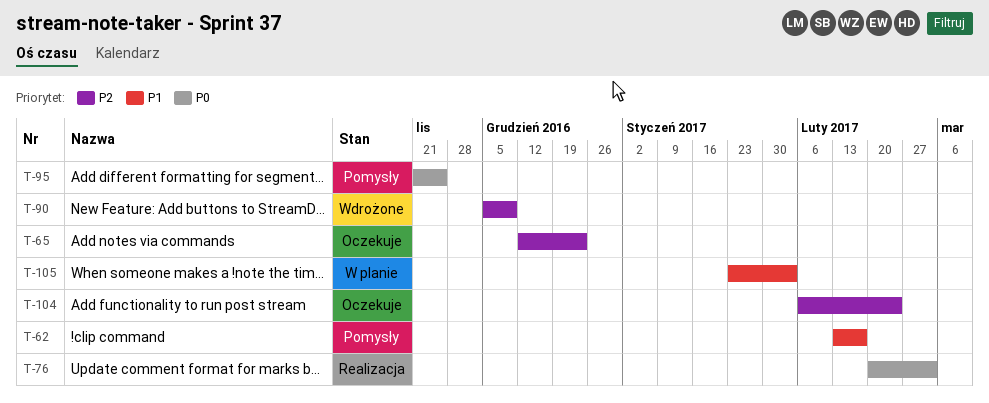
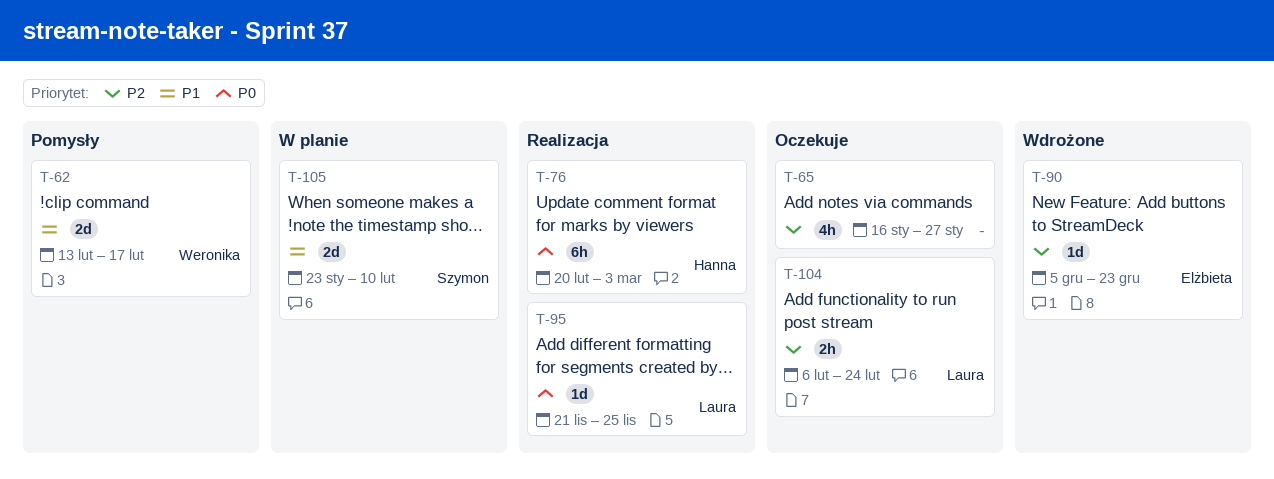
T-65, start: Dec 12 -> Jan 16
T-65, due: Dec 23 -> Jan 27
T-90, due: Dec 9 -> Dec 23
T-95, status: Pomysły -> Realizacja
T-105, due: Feb 3 -> Feb 10

